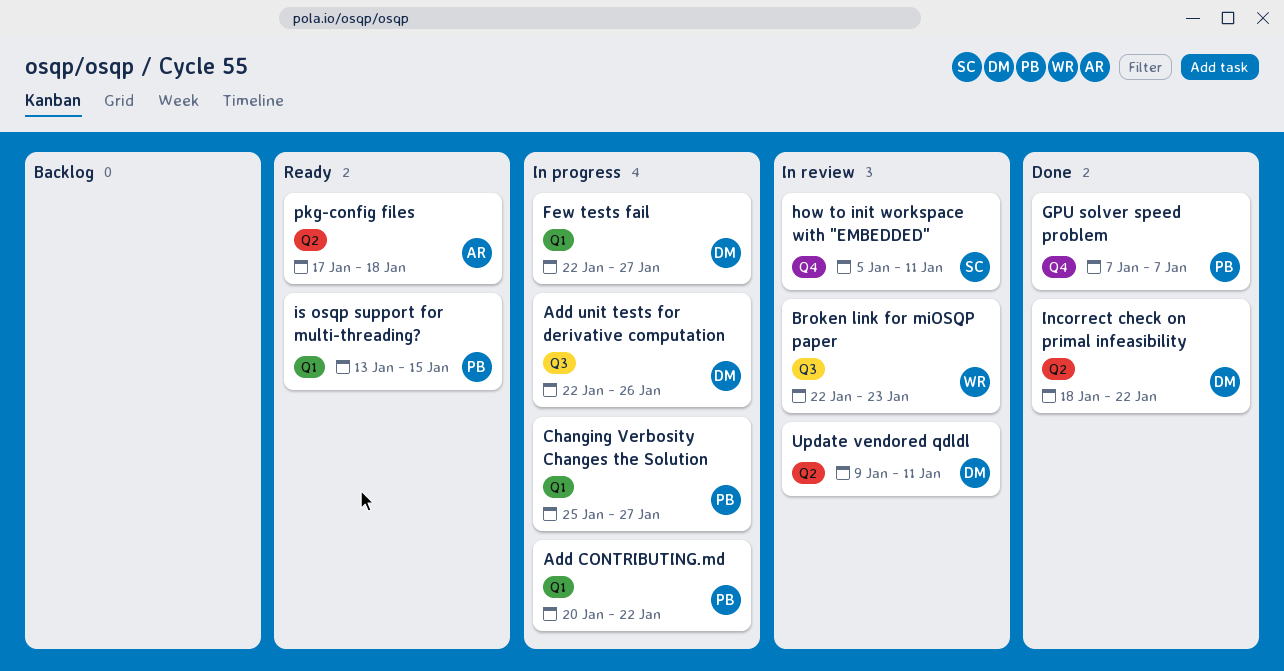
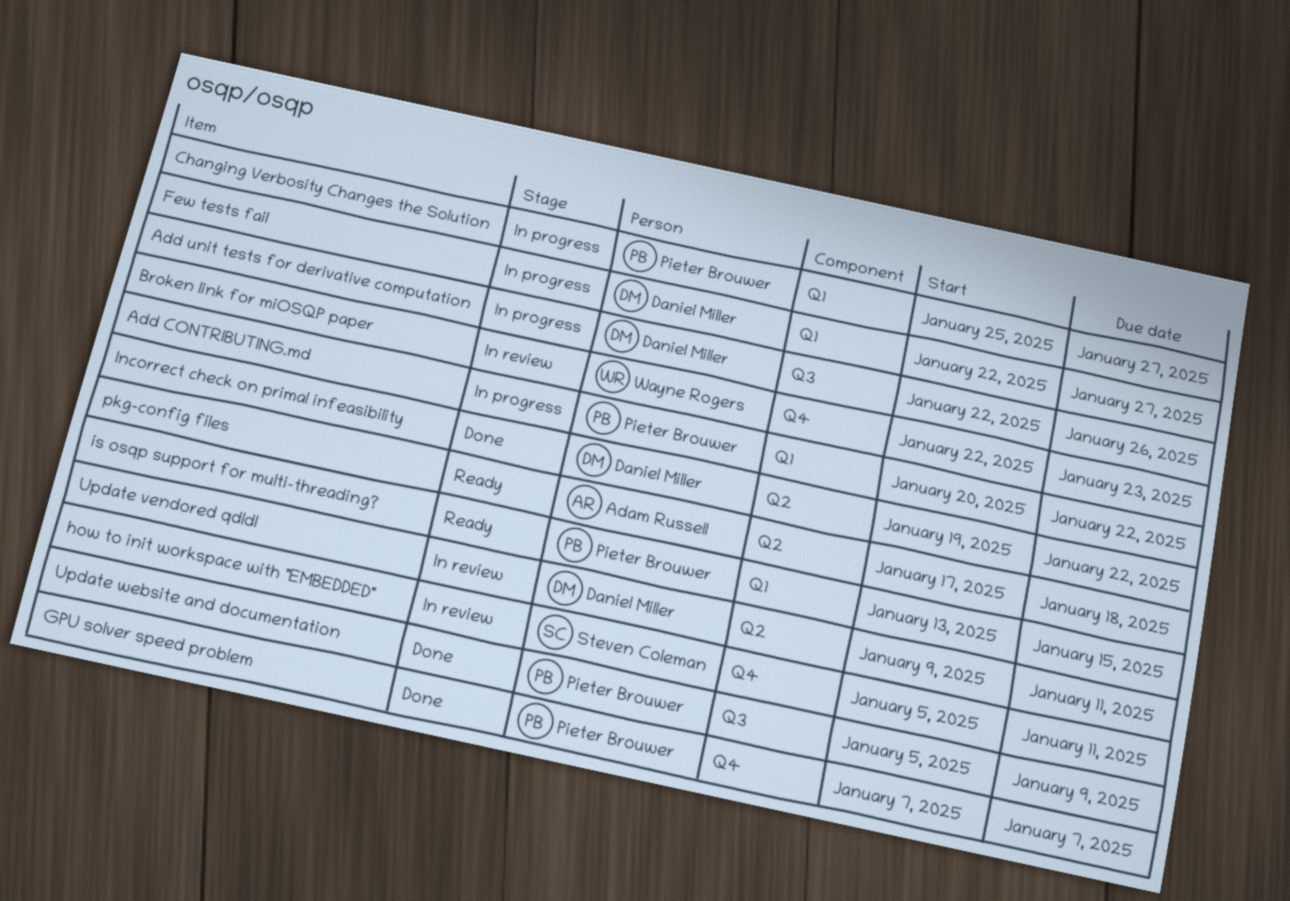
Broken link for miOSQP paper, label: Q3 -> Q4
Incorrect check on primal infeasibility, start: Jan 18 -> Jan 19
Update website and documentation: none -> present

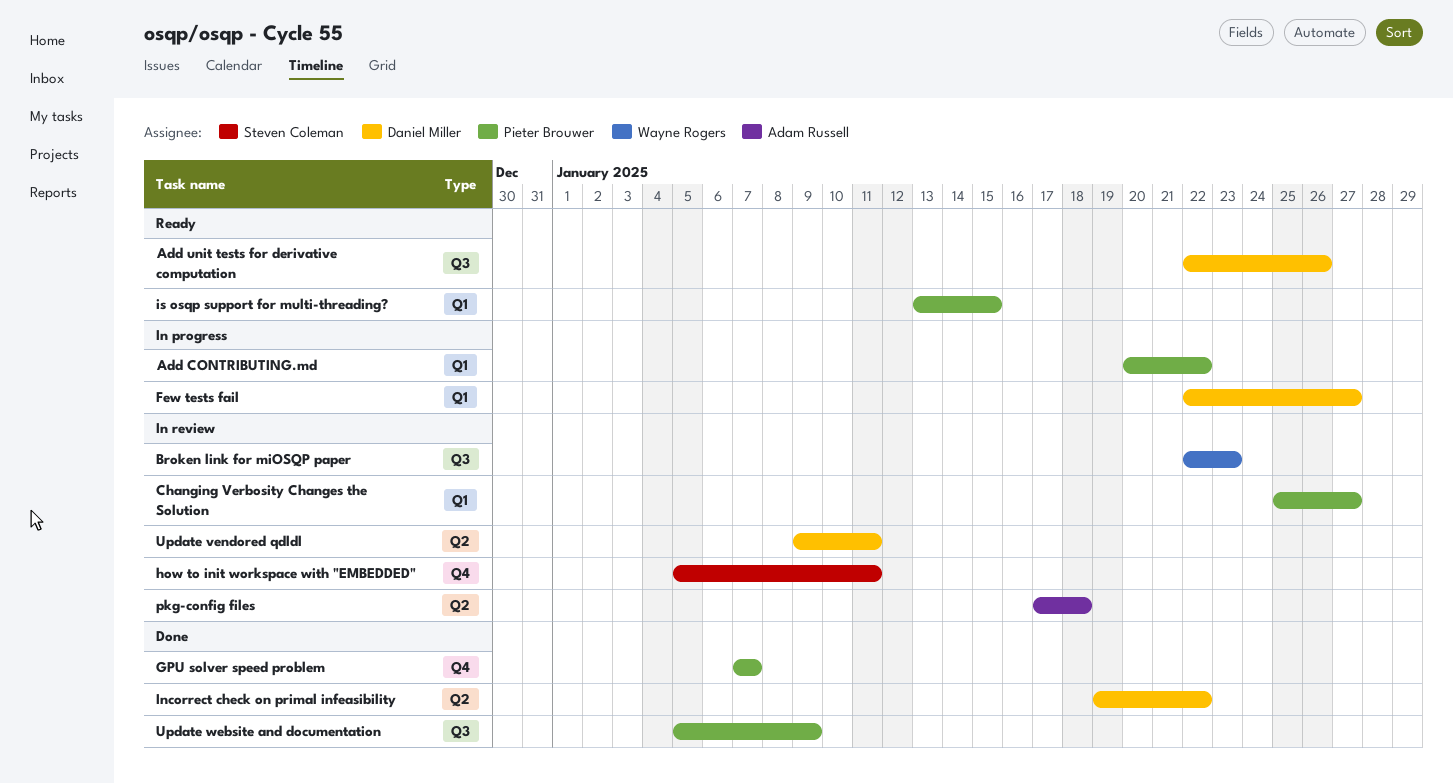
Add unit tests for derivative computation, status: In progress -> Ready
Broken link for miOSQP paper, label: Q4 -> Q3
Changing Verbosity Changes the Solution, status: In progress -> In review
pkg-config files, status: Ready -> In review

